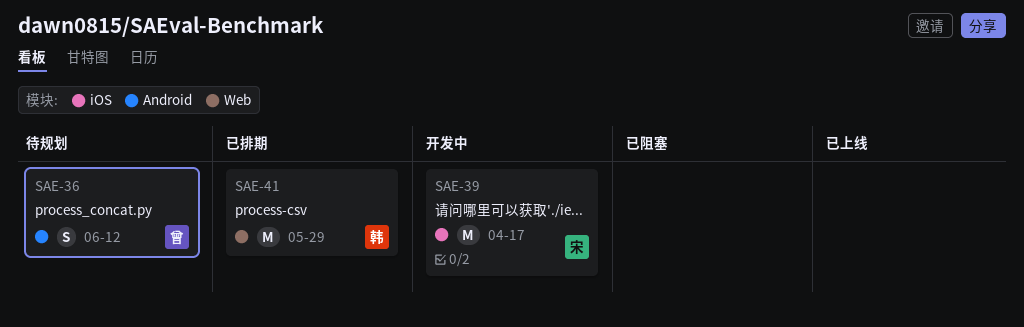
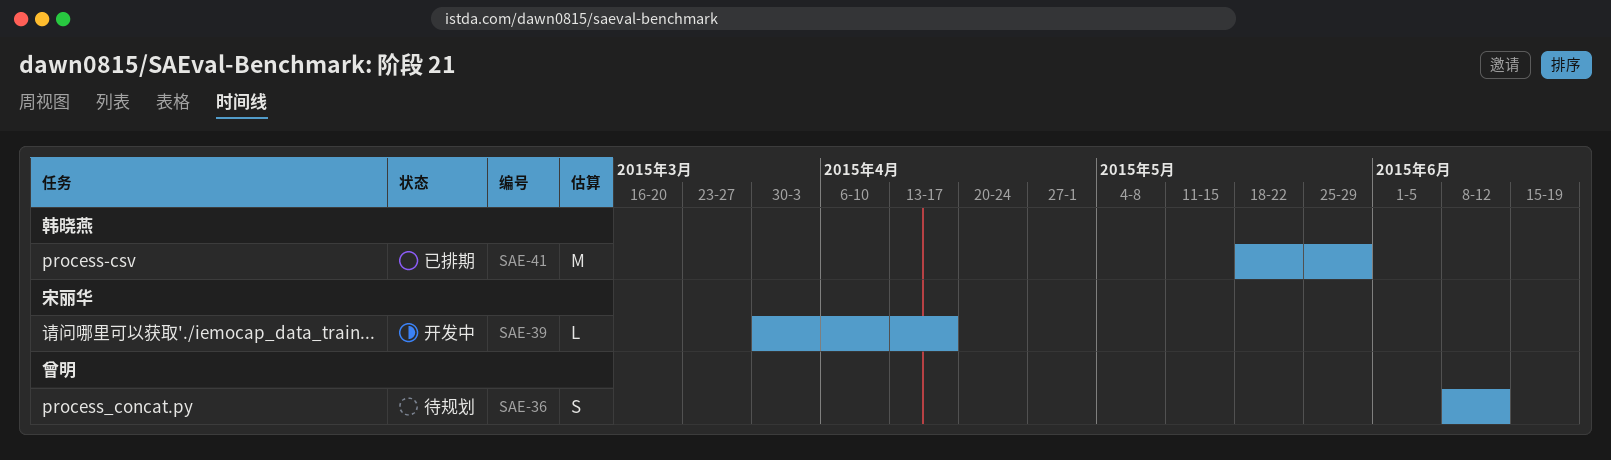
SAE-39, estimate: M -> L

